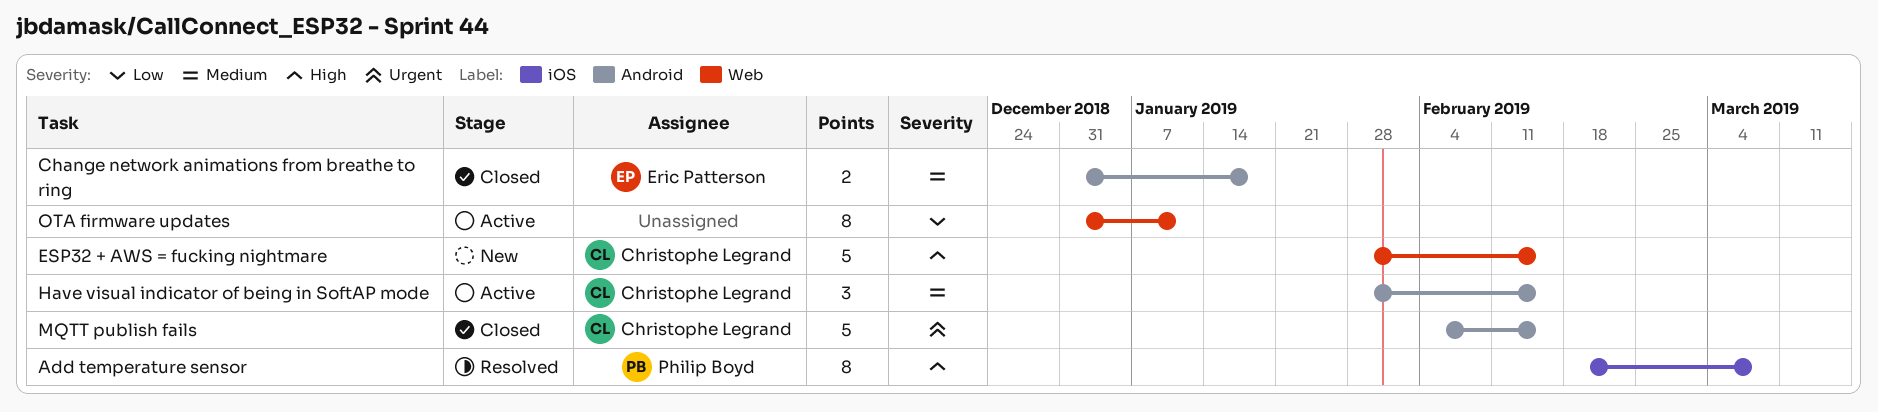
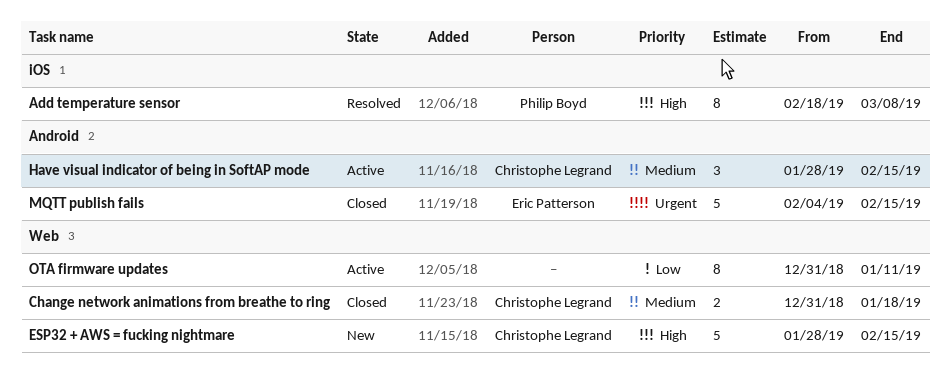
Change network animations from breathe to ring, owner: Eric Patterson -> Christophe Legrand
Change network animations from breathe to ring, label: Android -> Web
MQTT publish fails, owner: Christophe Legrand -> Eric Patterson

